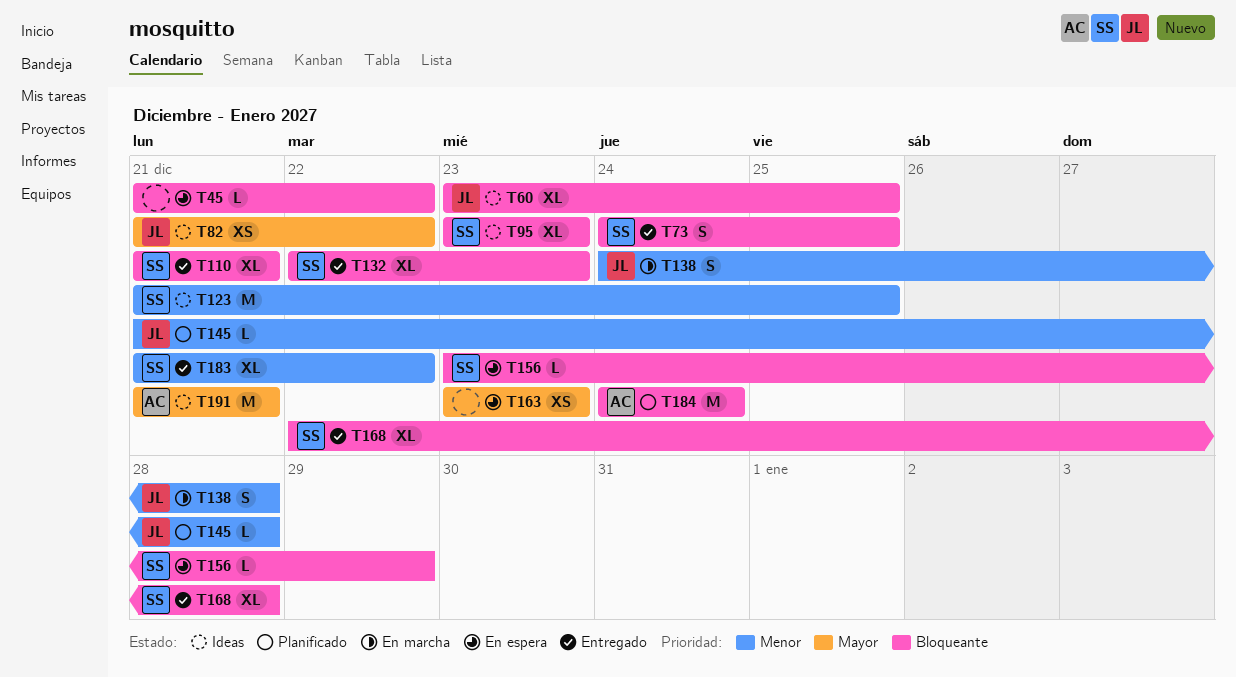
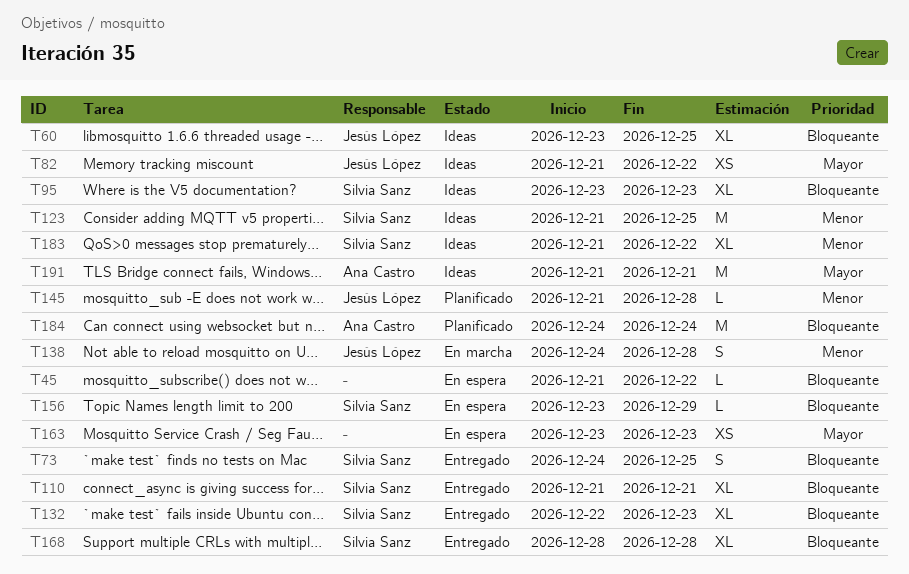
T168, start: Dec 22 -> Dec 28
T183, status: Entregado -> Ideas

